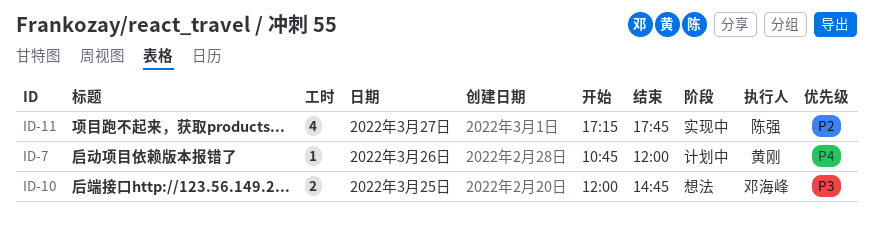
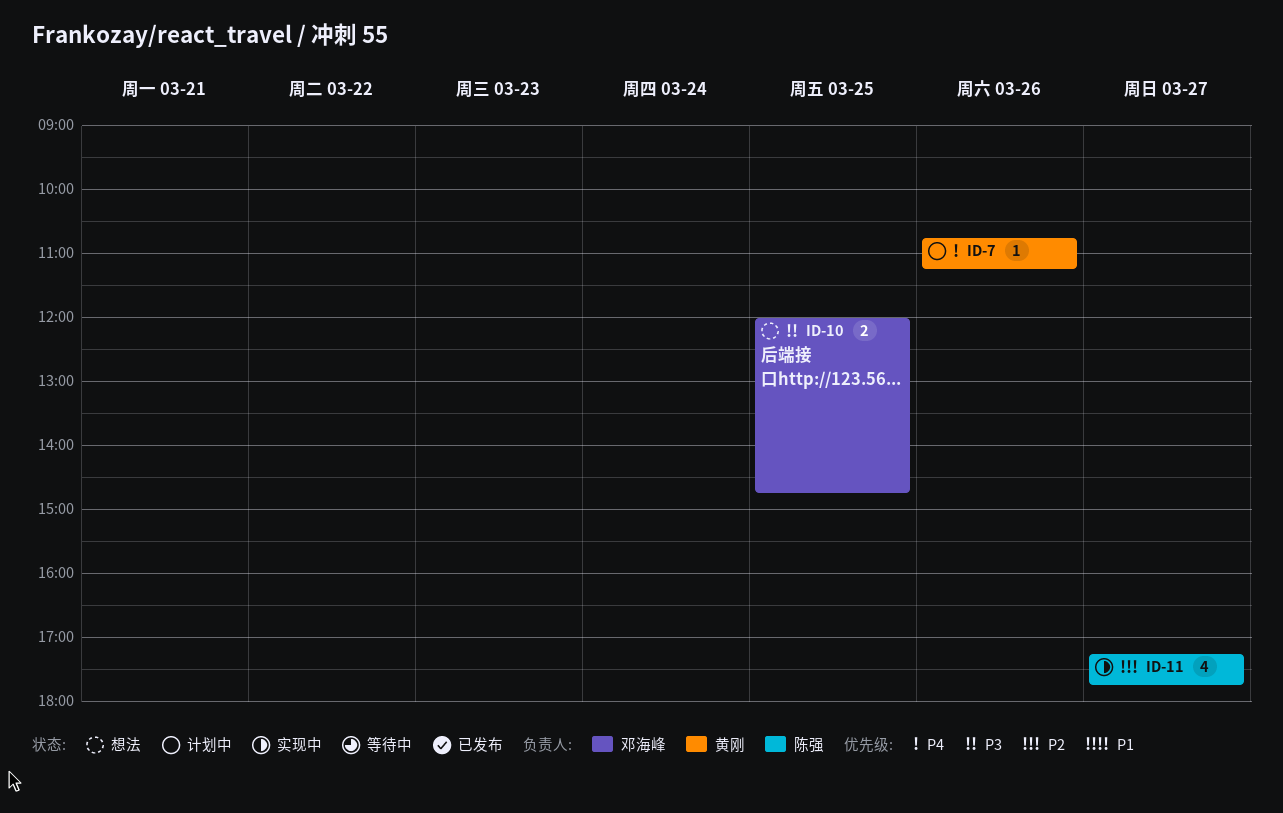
ID-7, ends: 12:00 -> 11:15

